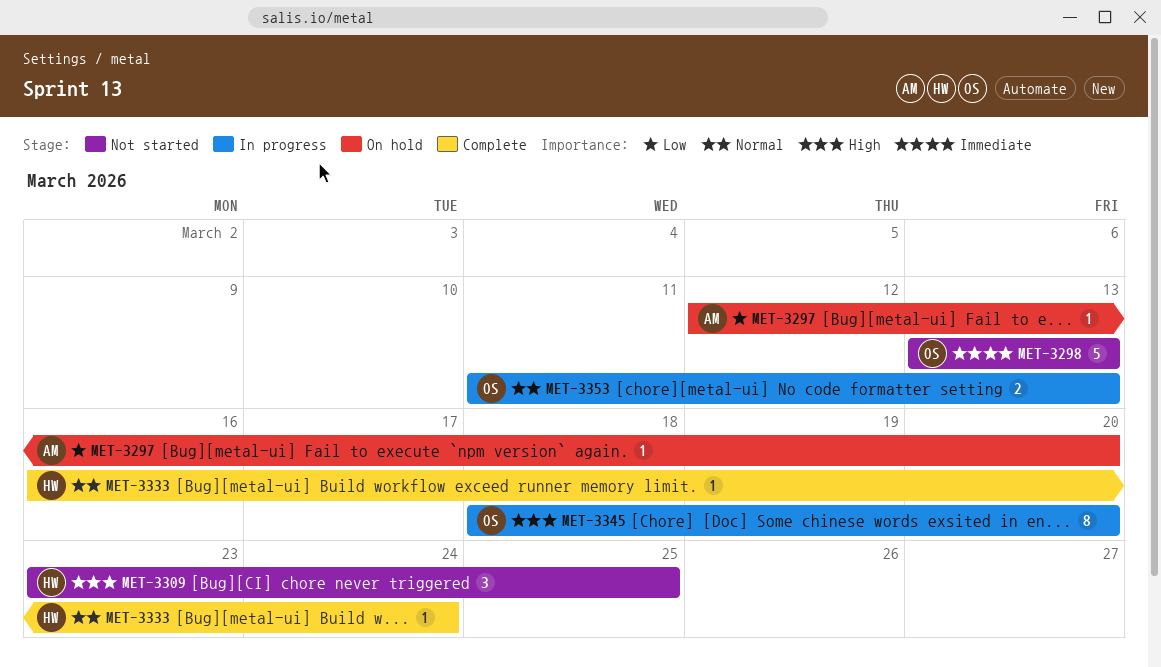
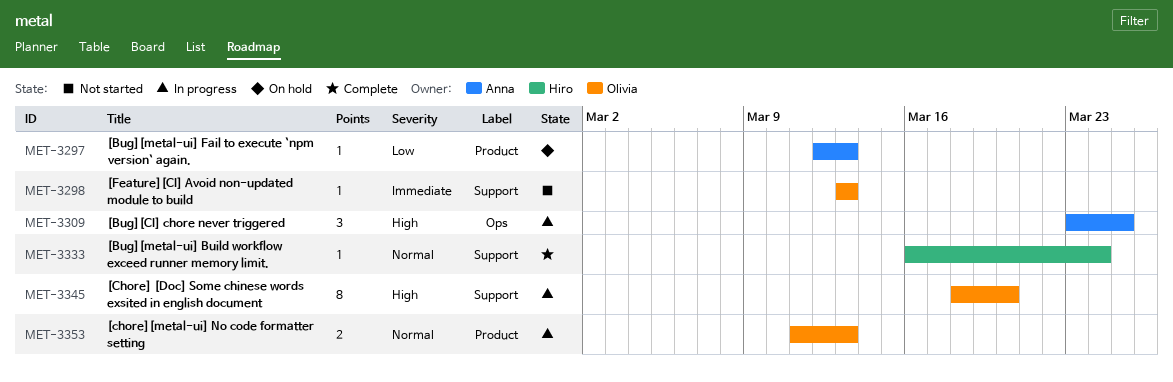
MET-3297, due: Mar 20 -> Mar 13
MET-3298, estimate: 5 -> 1
MET-3309, status: Not started -> In progress
MET-3309, owner: Hiro -> Anna

